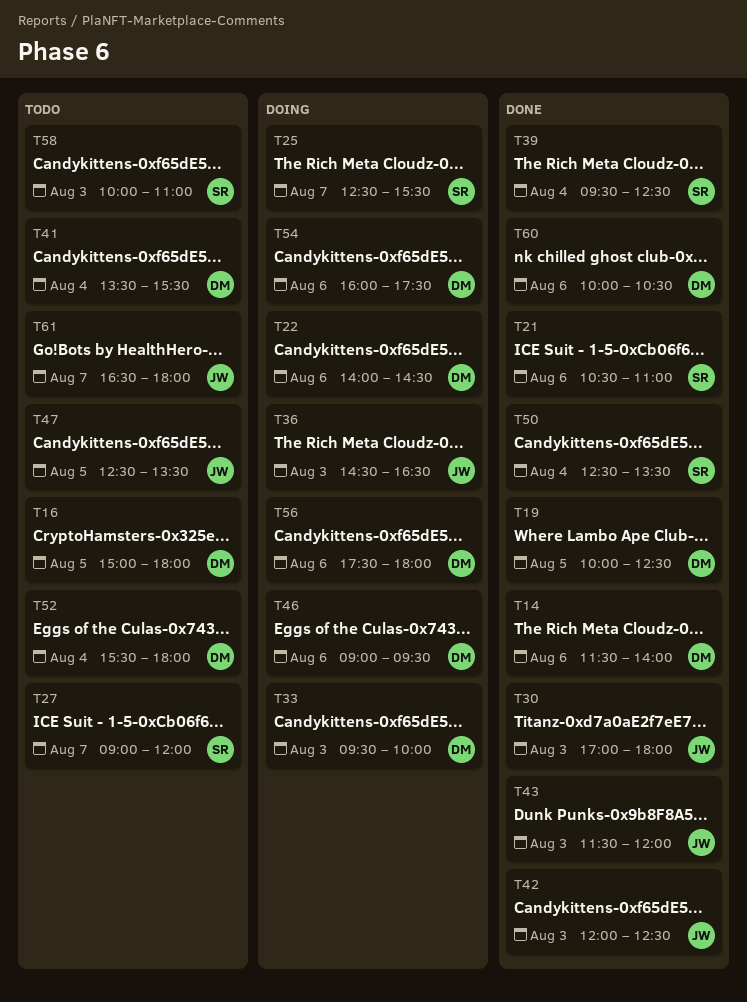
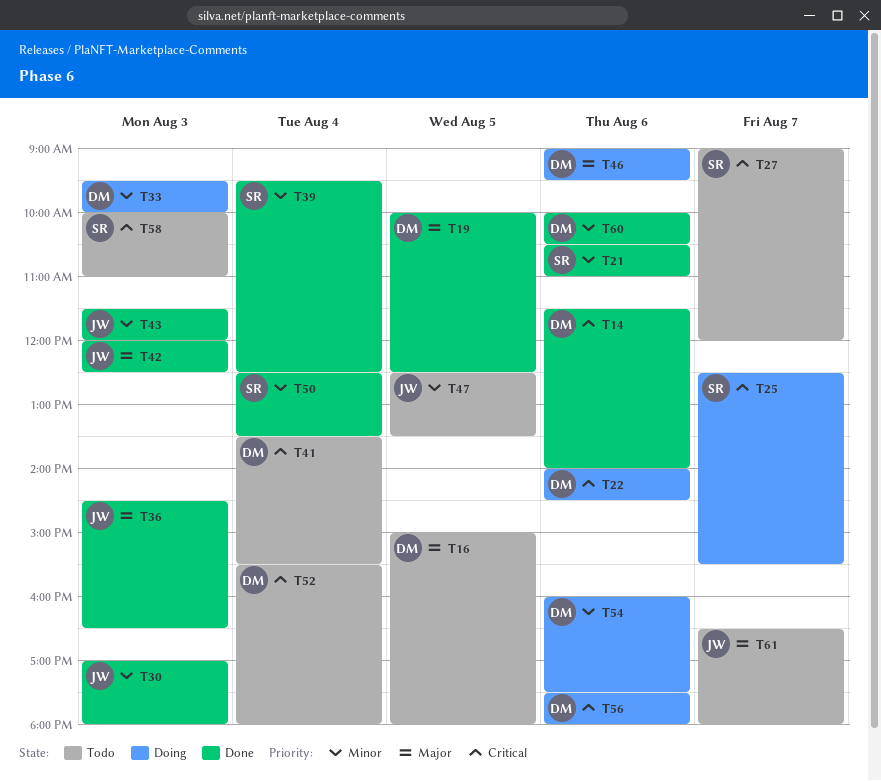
T36, status: Doing -> Done

